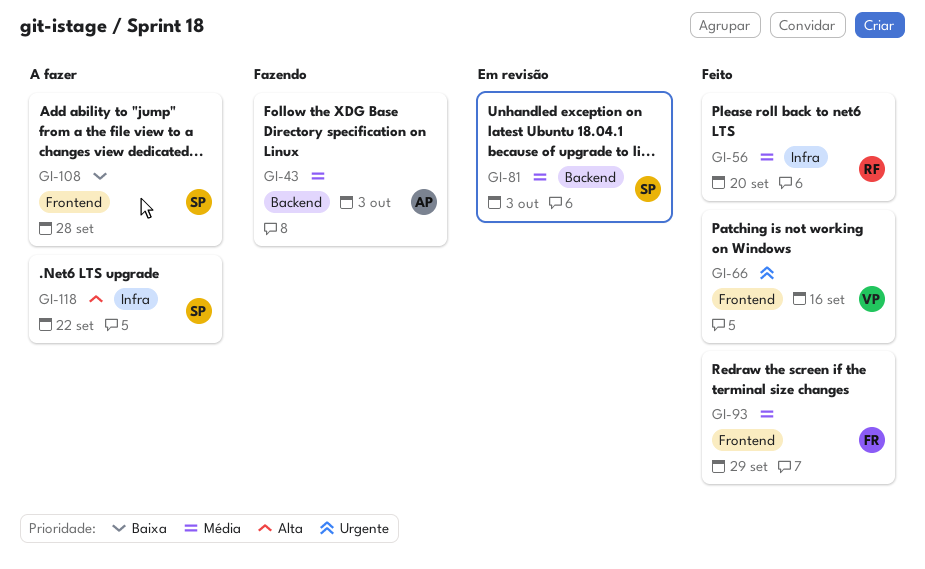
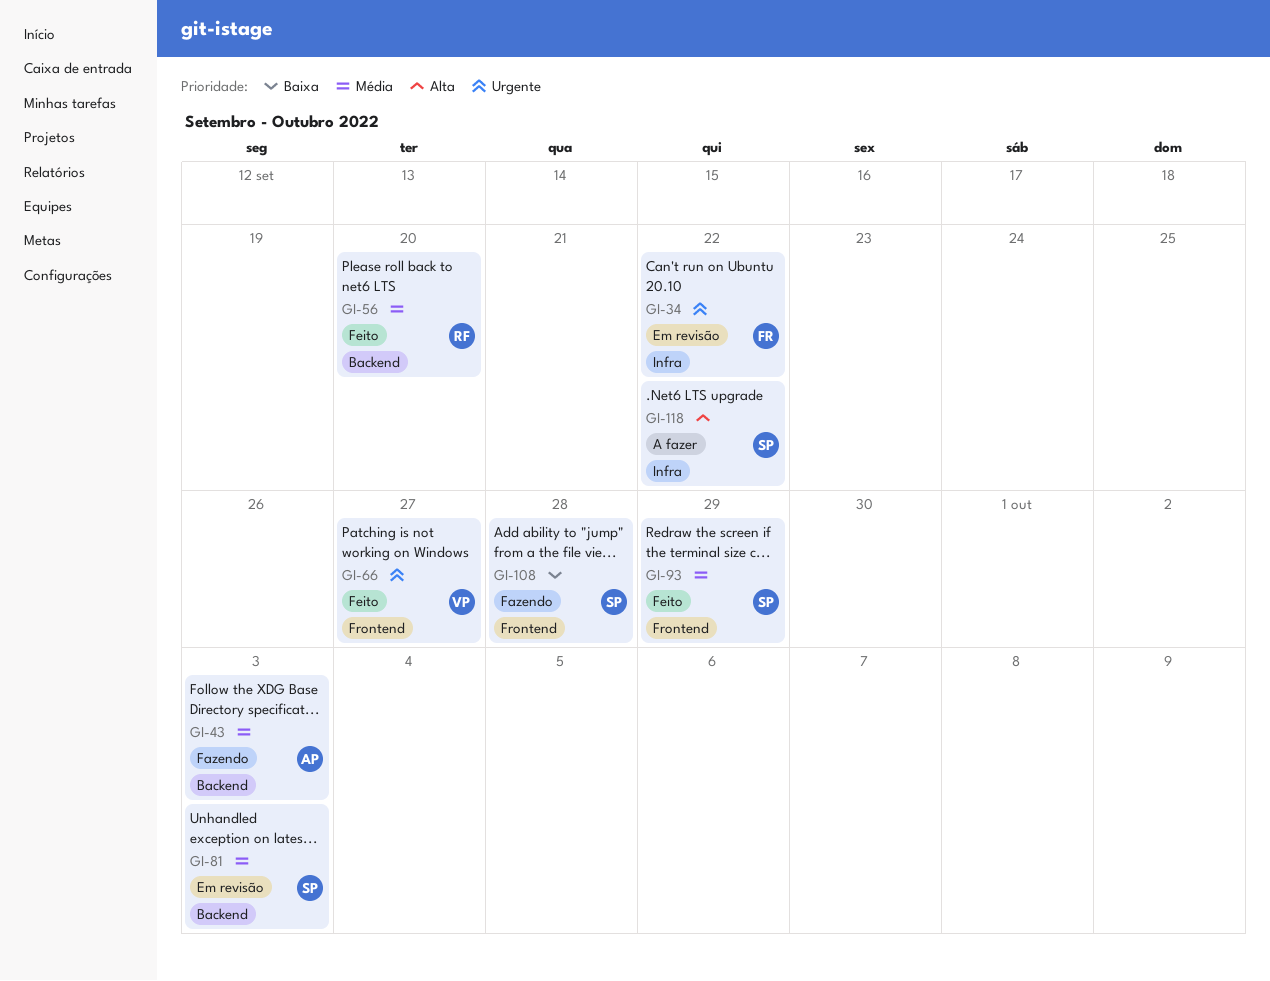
GI-34: none -> present
GI-56, label: Infra -> Backend
GI-66, due: Sep 16 -> Sep 27
GI-93, owner: FR -> SP
GI-108, status: A fazer -> Fazendo

